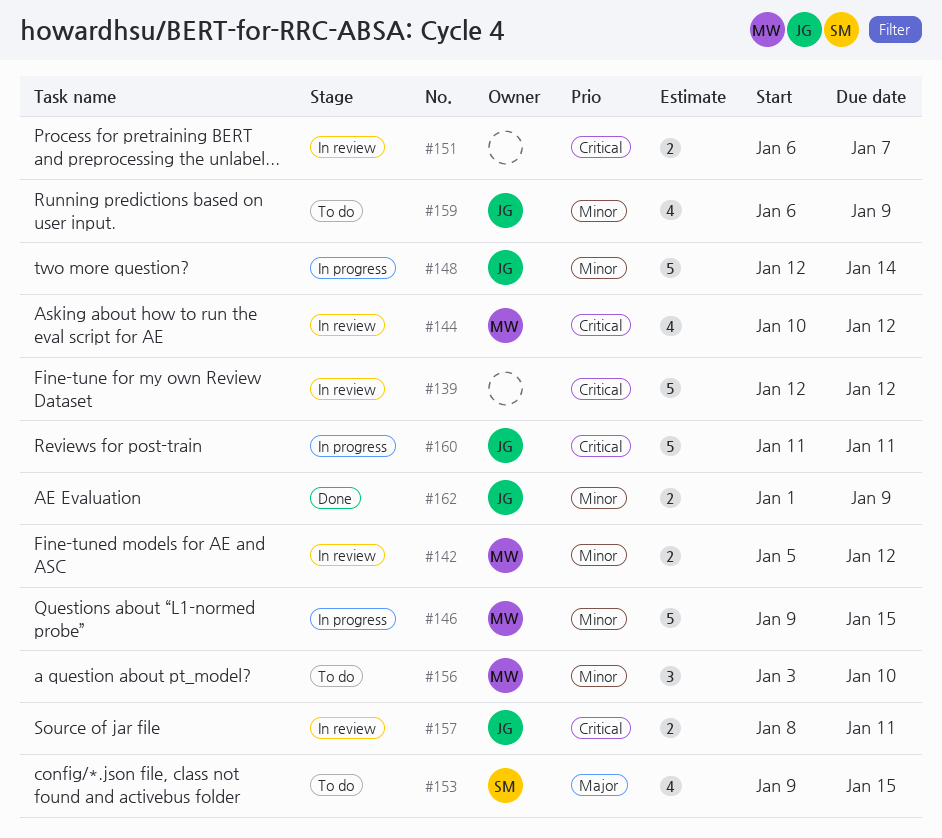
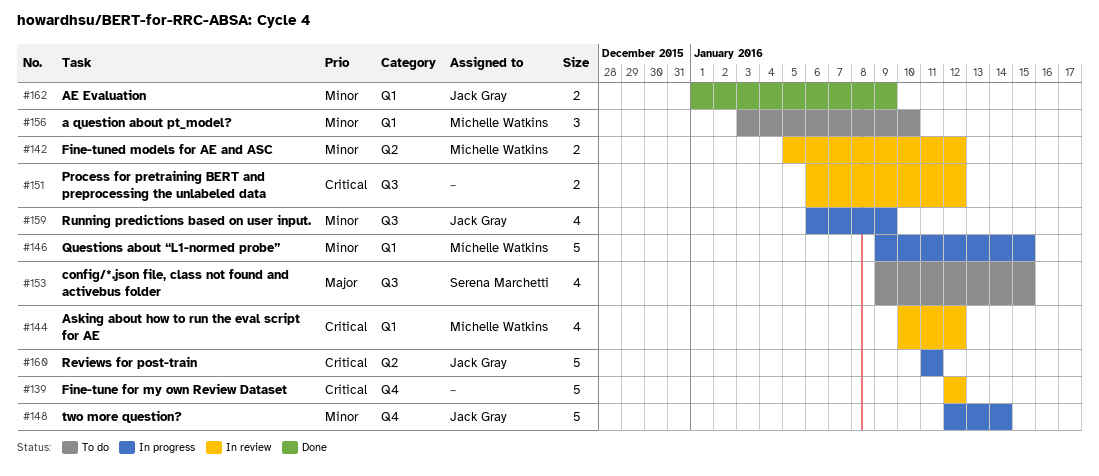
#151, due: Jan 7 -> Jan 12
#157: present -> none
#159, status: To do -> In progress

